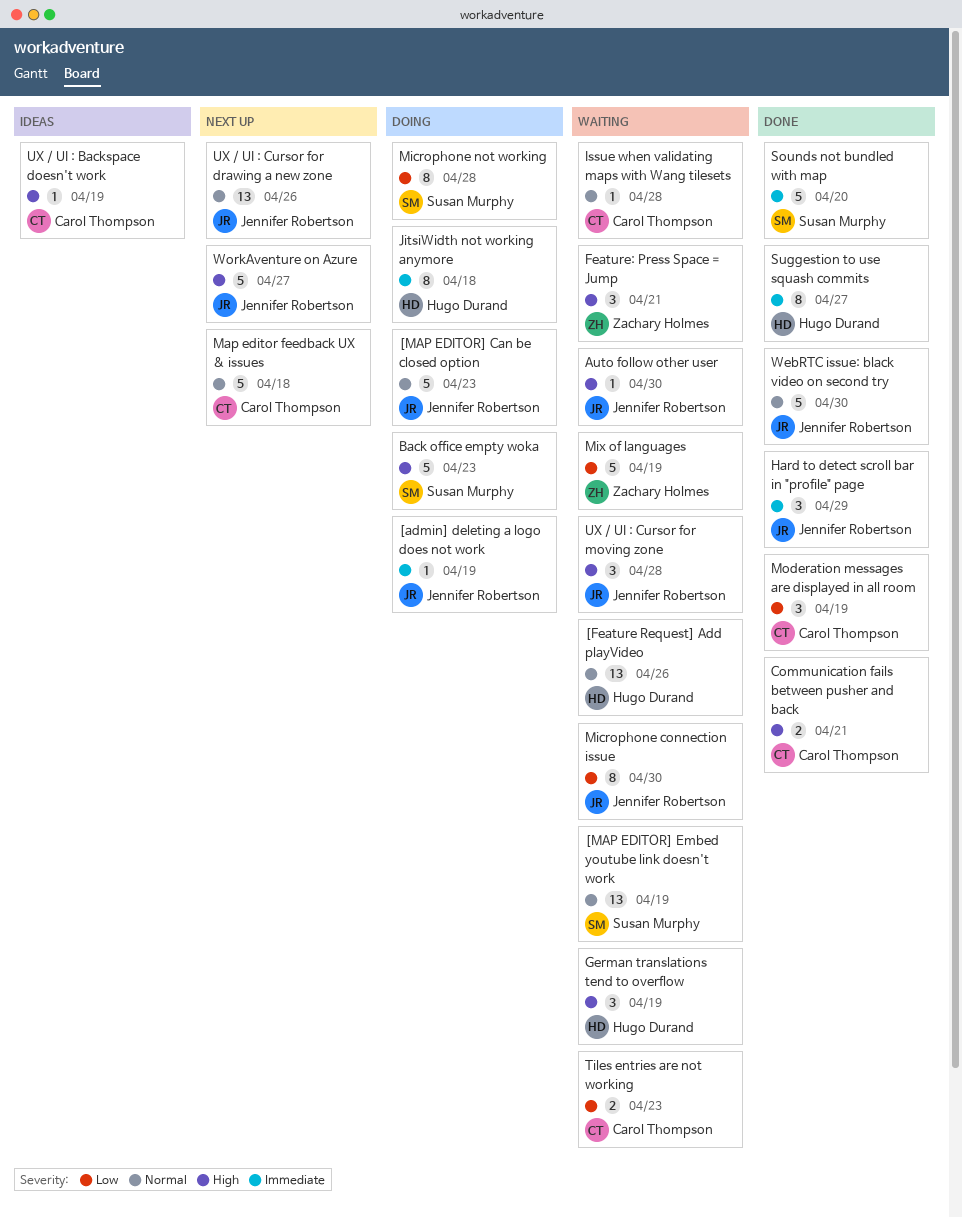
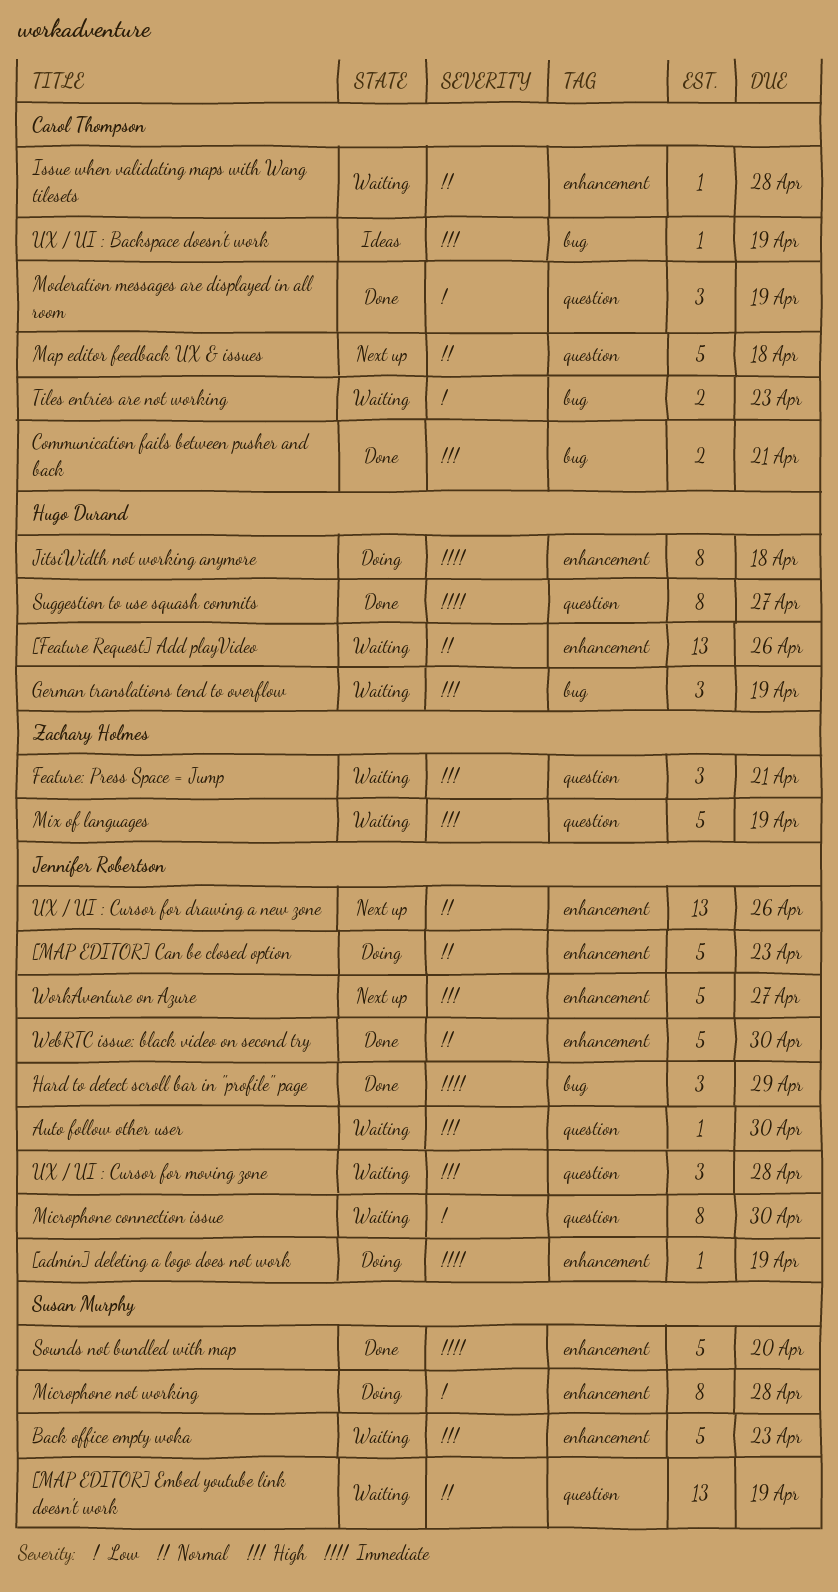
Back office empty woka, status: Doing -> Waiting
Mix of languages, priority: Low -> High

